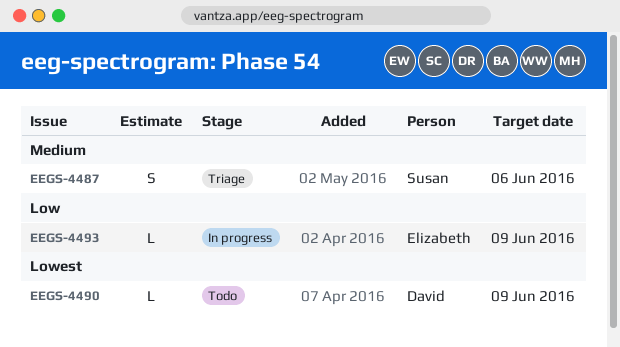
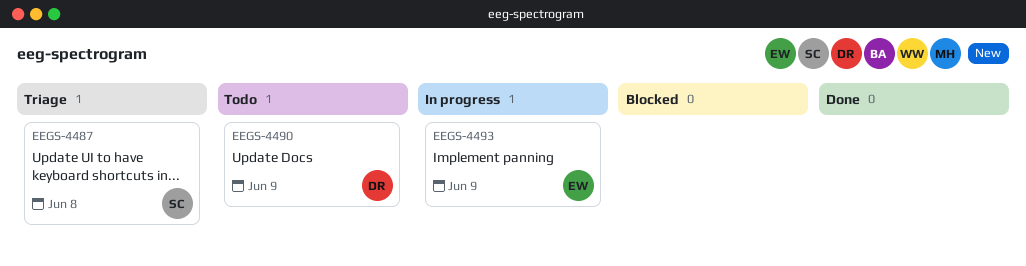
EEGS-4487, due: Jun 6 -> Jun 8

